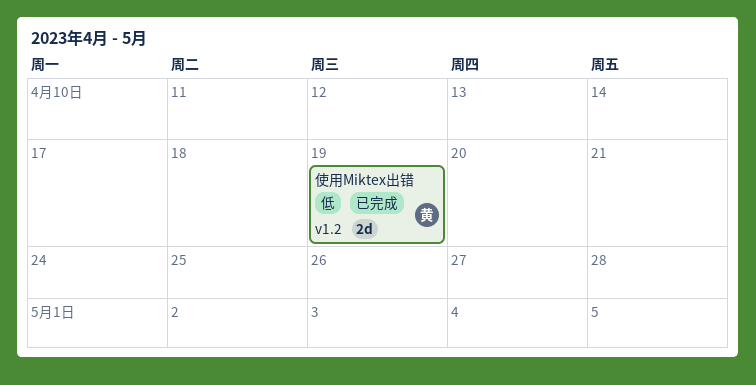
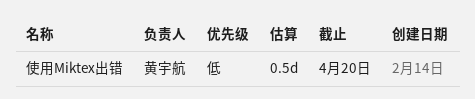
使用Miktex出错, estimate: 2d -> 0.5d
使用Miktex出错, due: Apr 19 -> Apr 20

